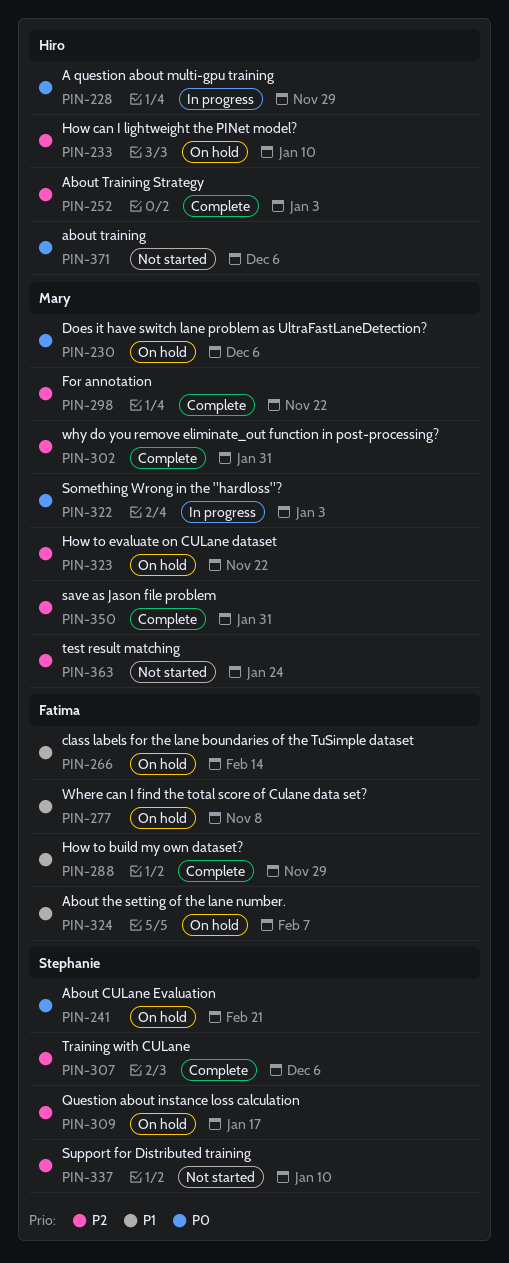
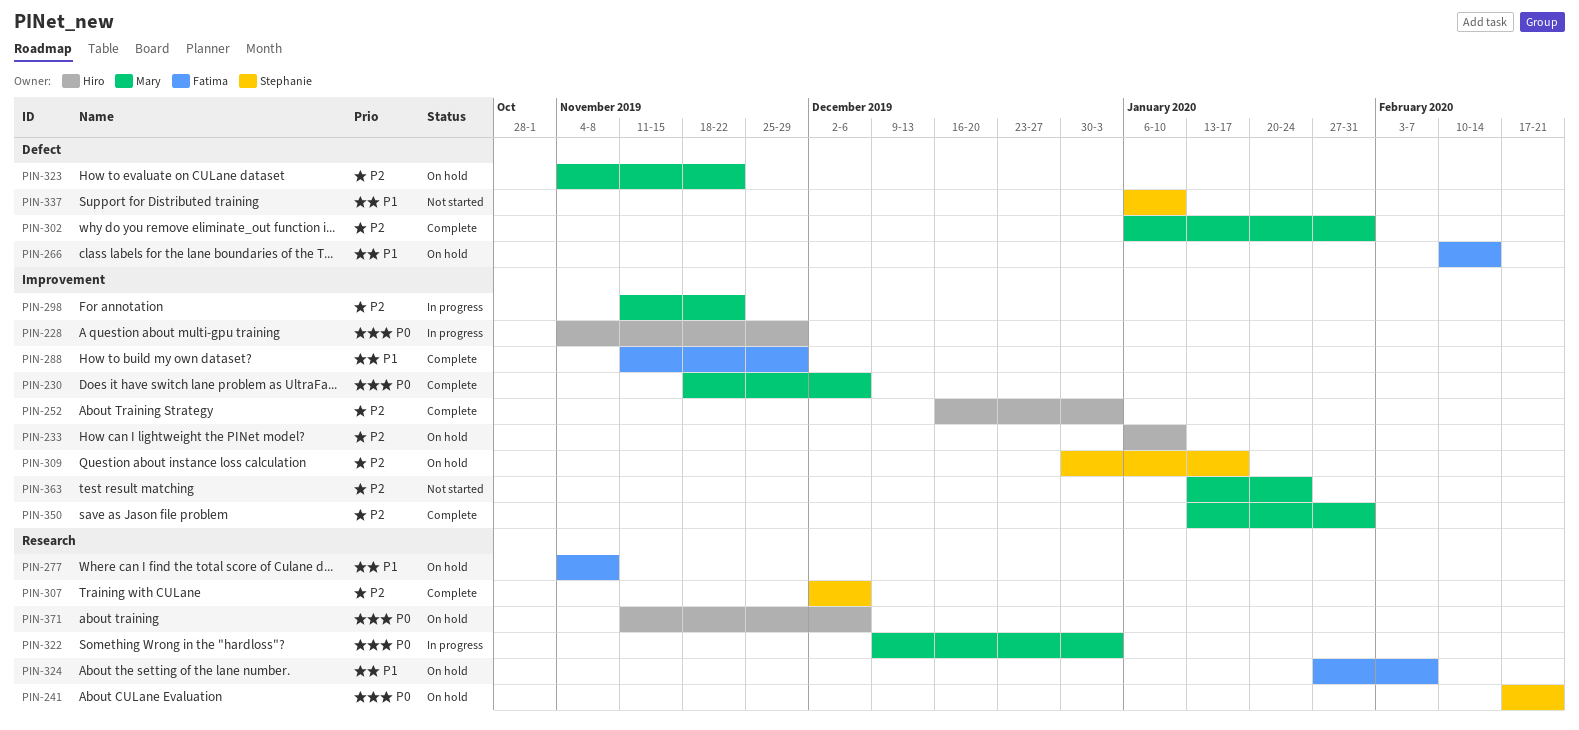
PIN-230, status: On hold -> Complete
PIN-298, status: Complete -> In progress
PIN-337, priority: P2 -> P1
PIN-371, status: Not started -> On hold

